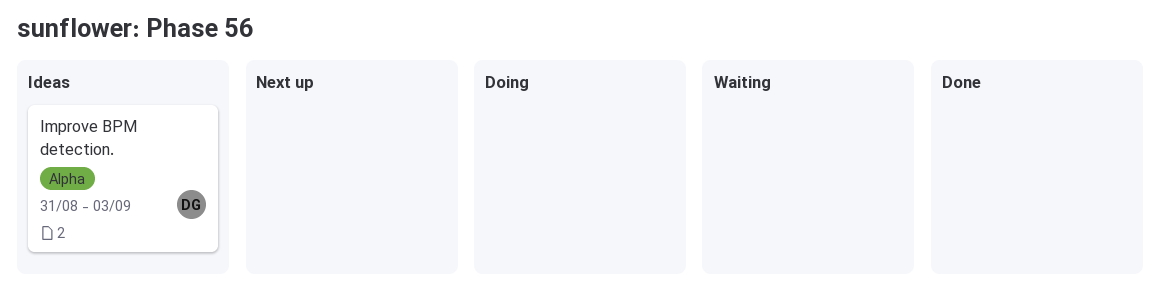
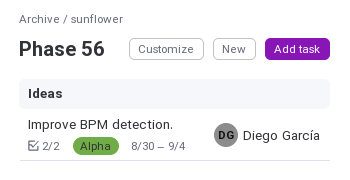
Improve BPM detection., start: Aug 31 -> Aug 30
Improve BPM detection., due: Sep 3 -> Sep 4

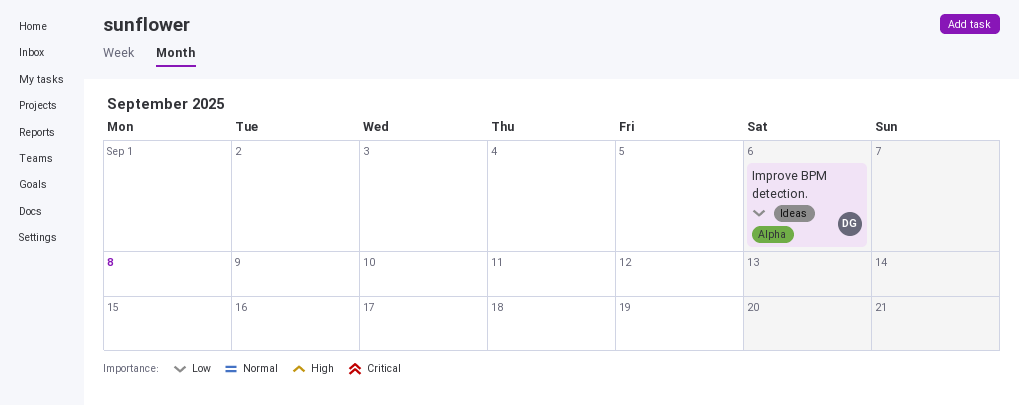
Improve BPM detection., due: Sep 4 -> Sep 6

